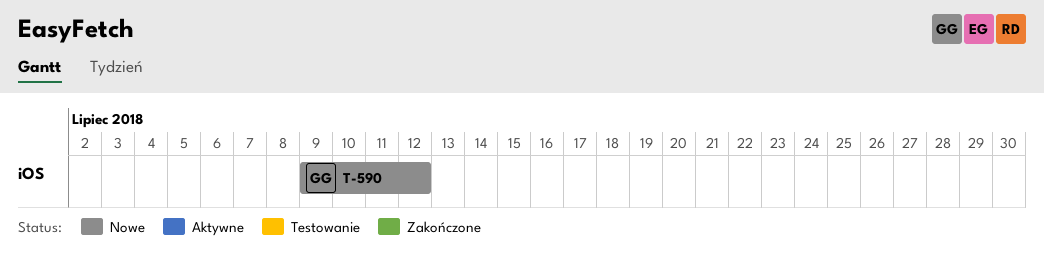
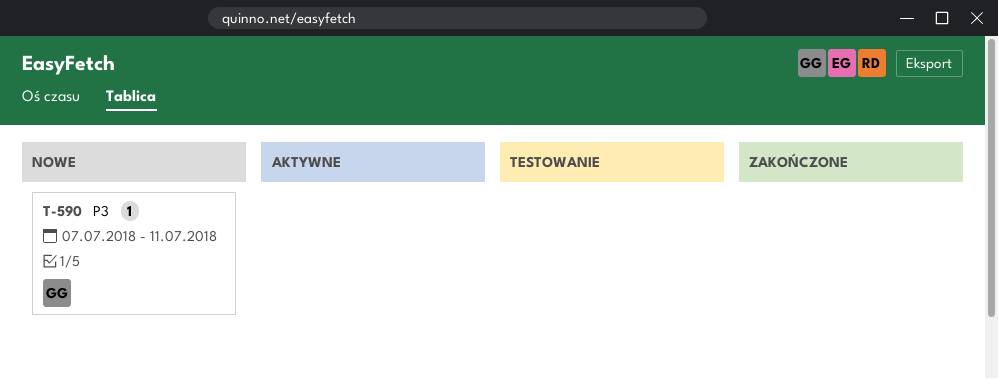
T-590, start: Jul 9 -> Jul 7
T-590, due: Jul 12 -> Jul 11

